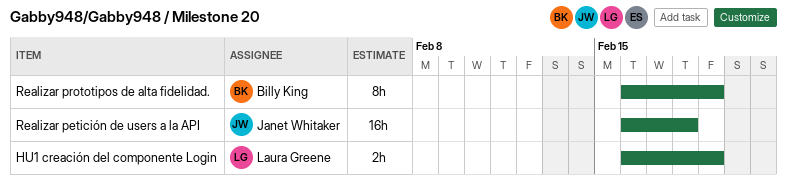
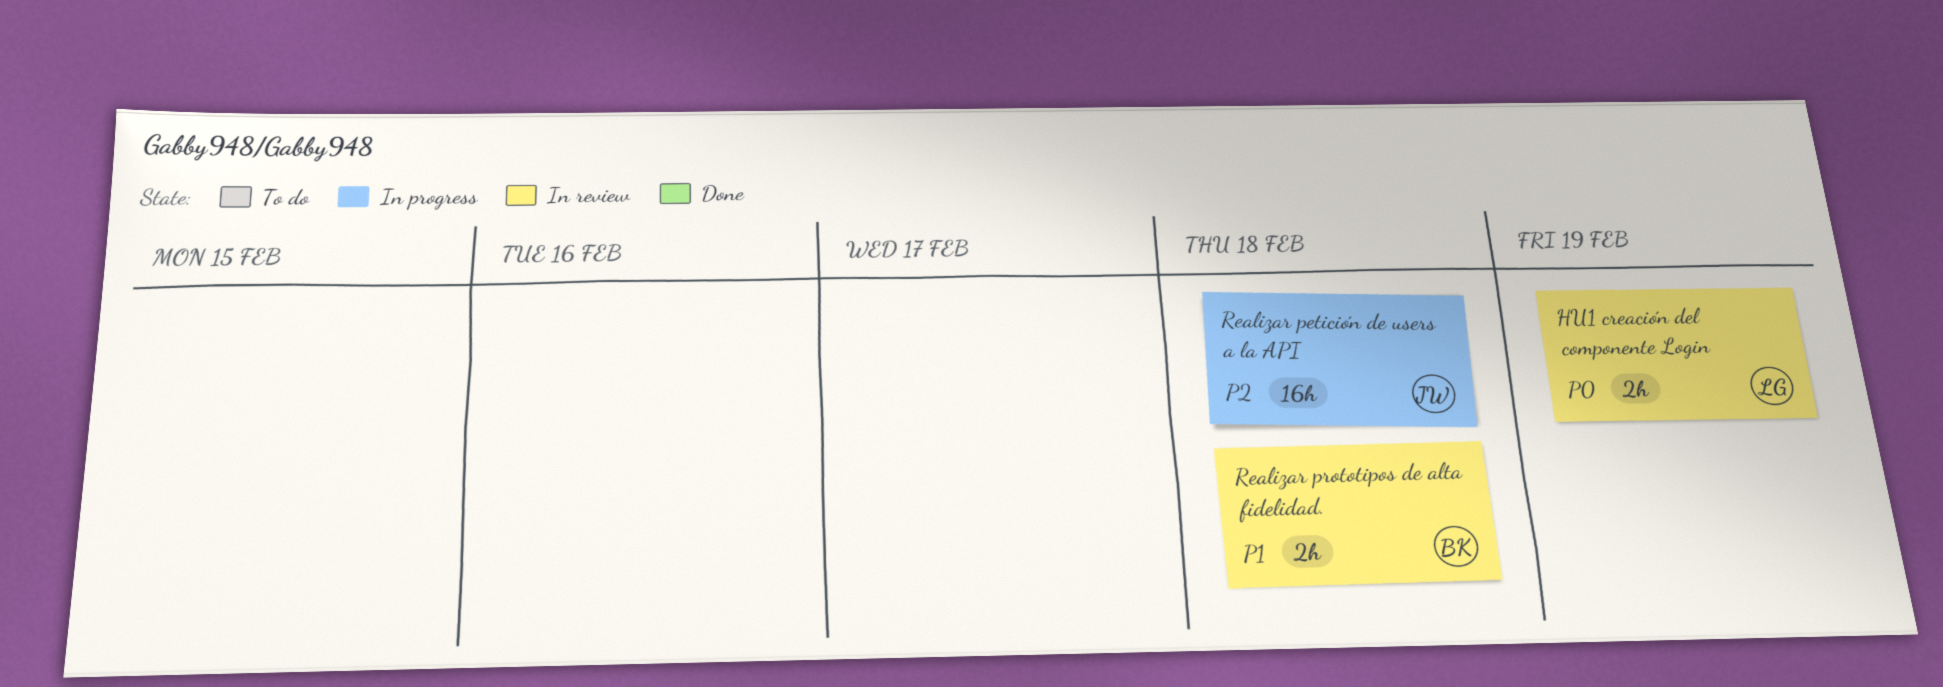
Realizar prototipos de alta fidelidad., estimate: 8h -> 2h
Realizar prototipos de alta fidelidad., due: Feb 19 -> Feb 18

